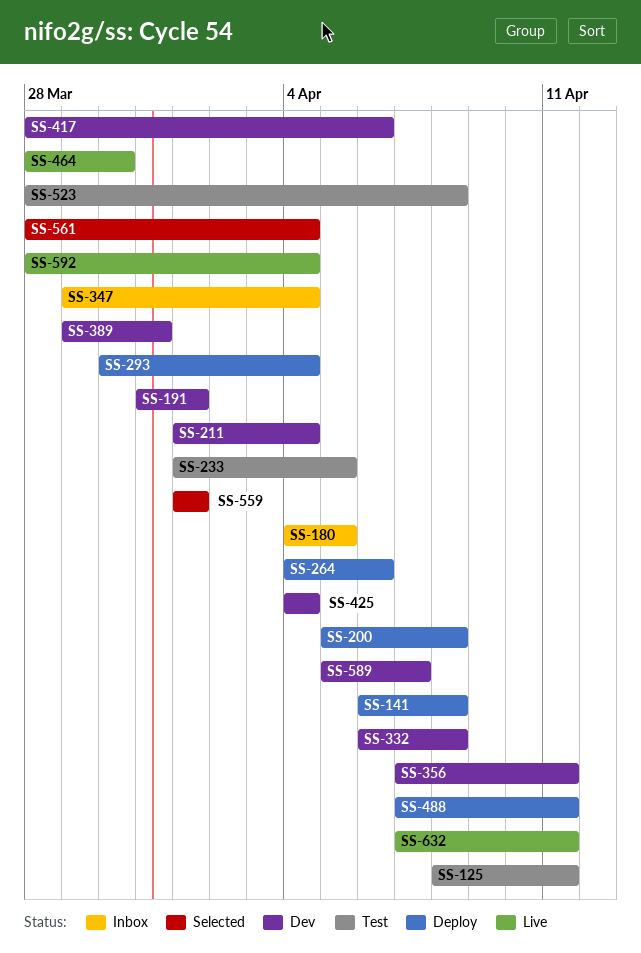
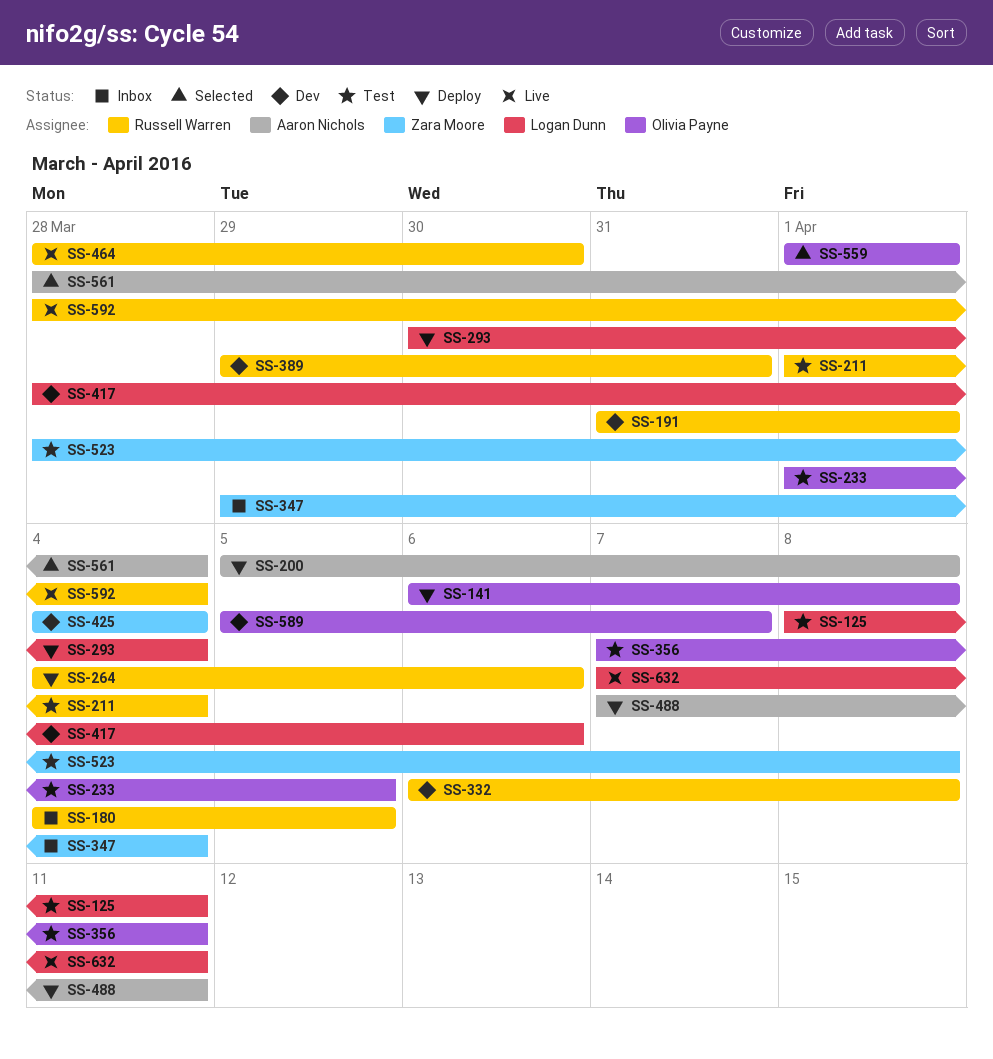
SS-211, status: Dev -> Test
SS-356, status: Dev -> Test

